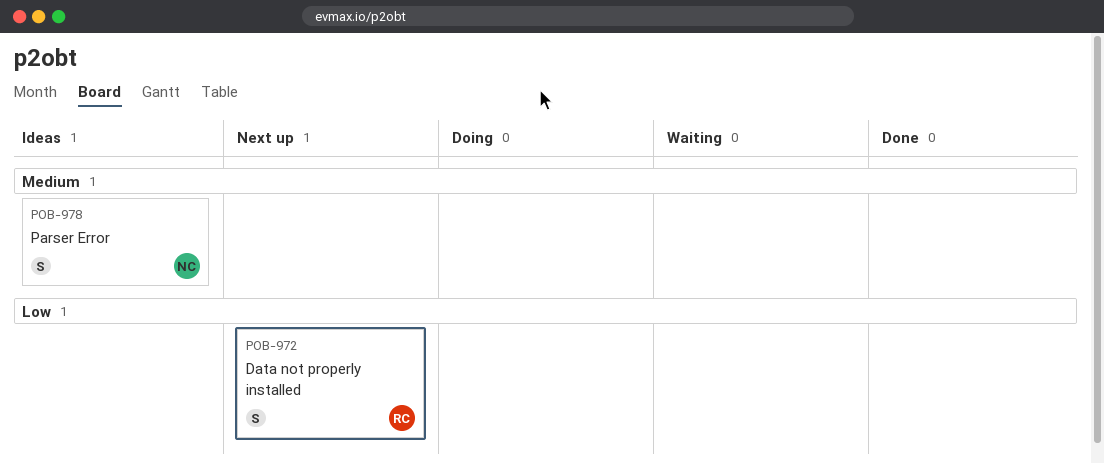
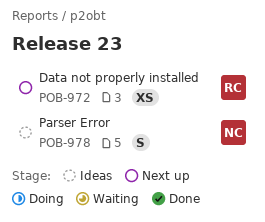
POB-972, estimate: S -> XS

